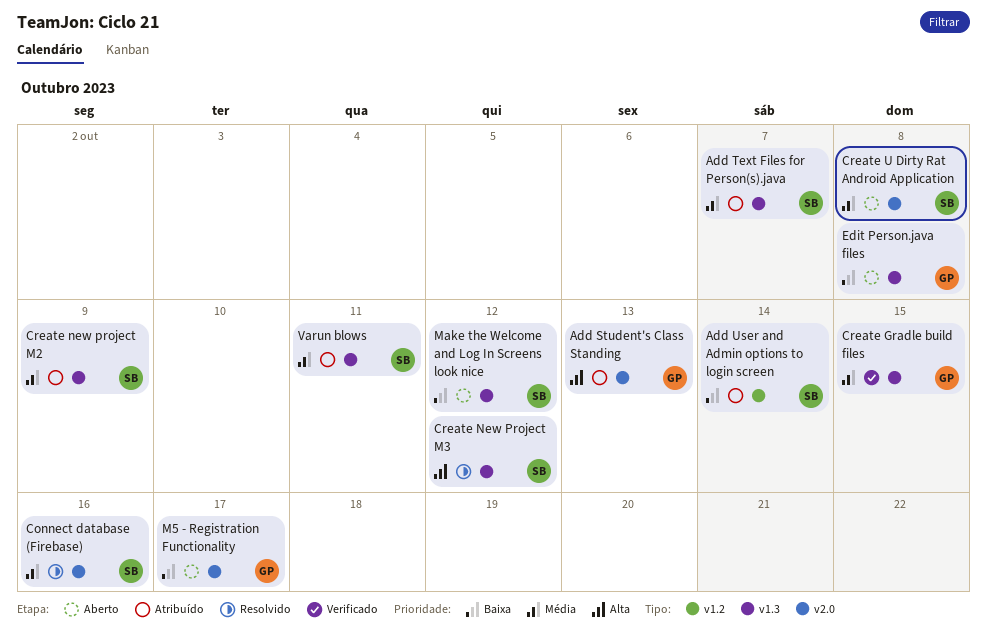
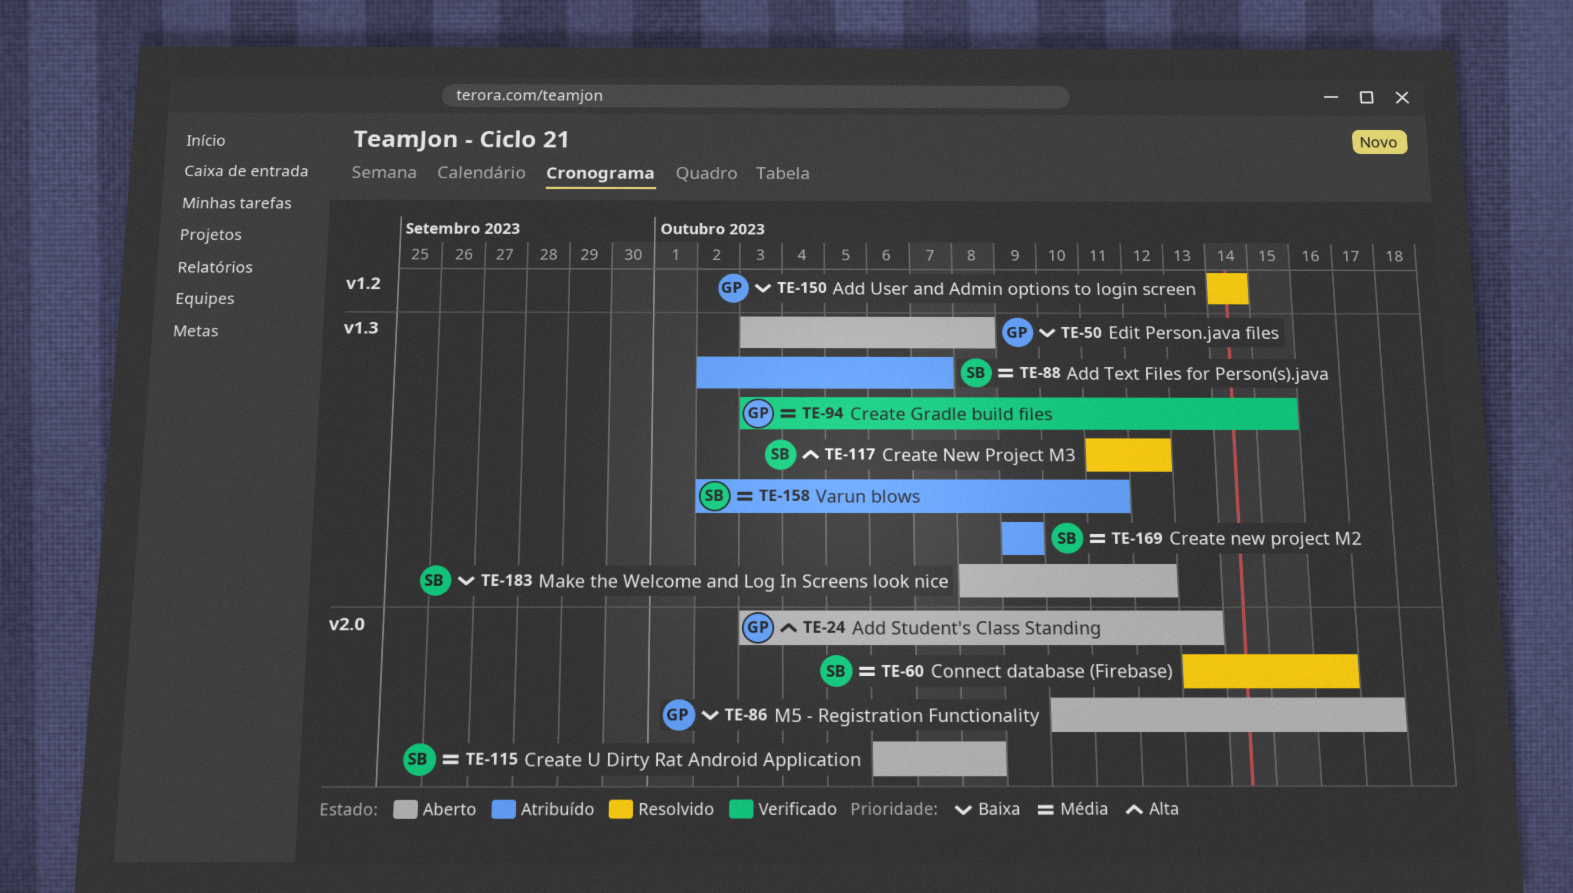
Add Student's Class Standing, status: Atribuído -> Aberto
Add User and Admin options to login screen, status: Atribuído -> Resolvido
Add User and Admin options to login screen, owner: SB -> GP

